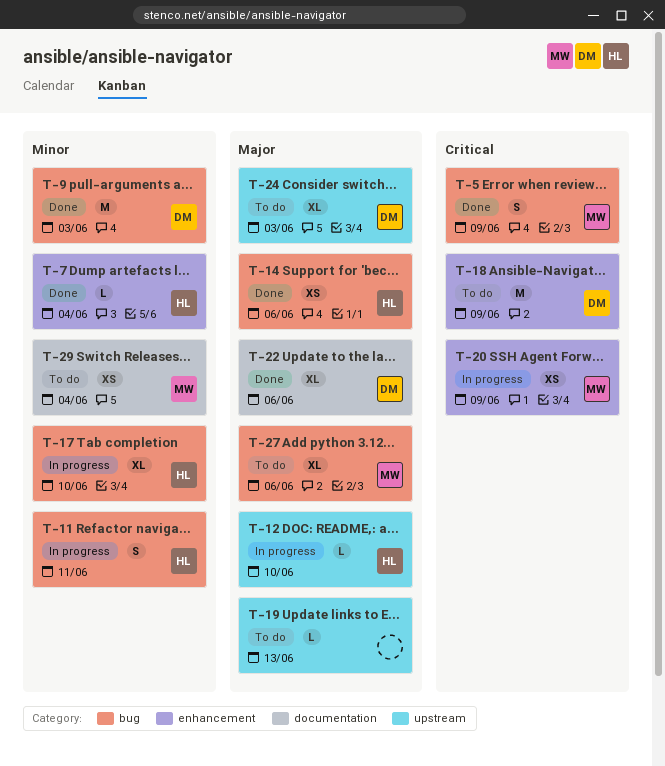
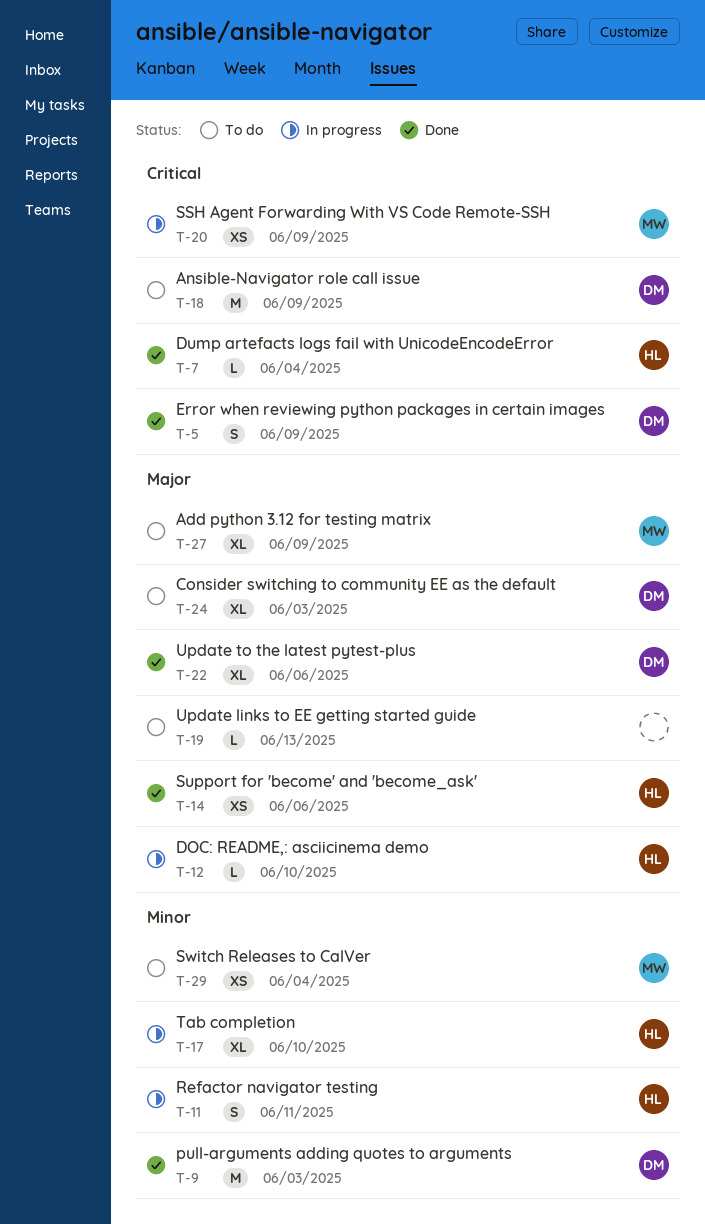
T-5, owner: MW -> DM
T-7, priority: Minor -> Critical
T-27, due: Jun 6 -> Jun 9

